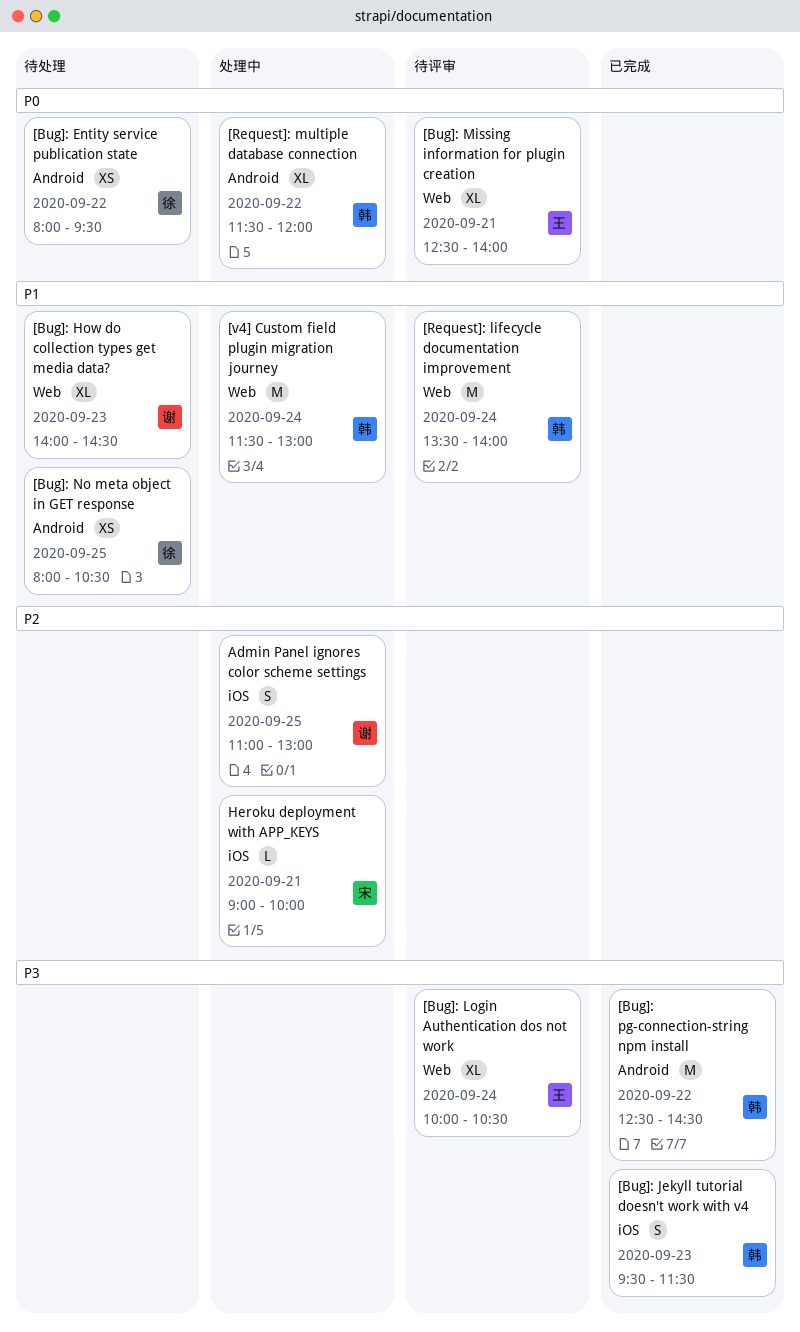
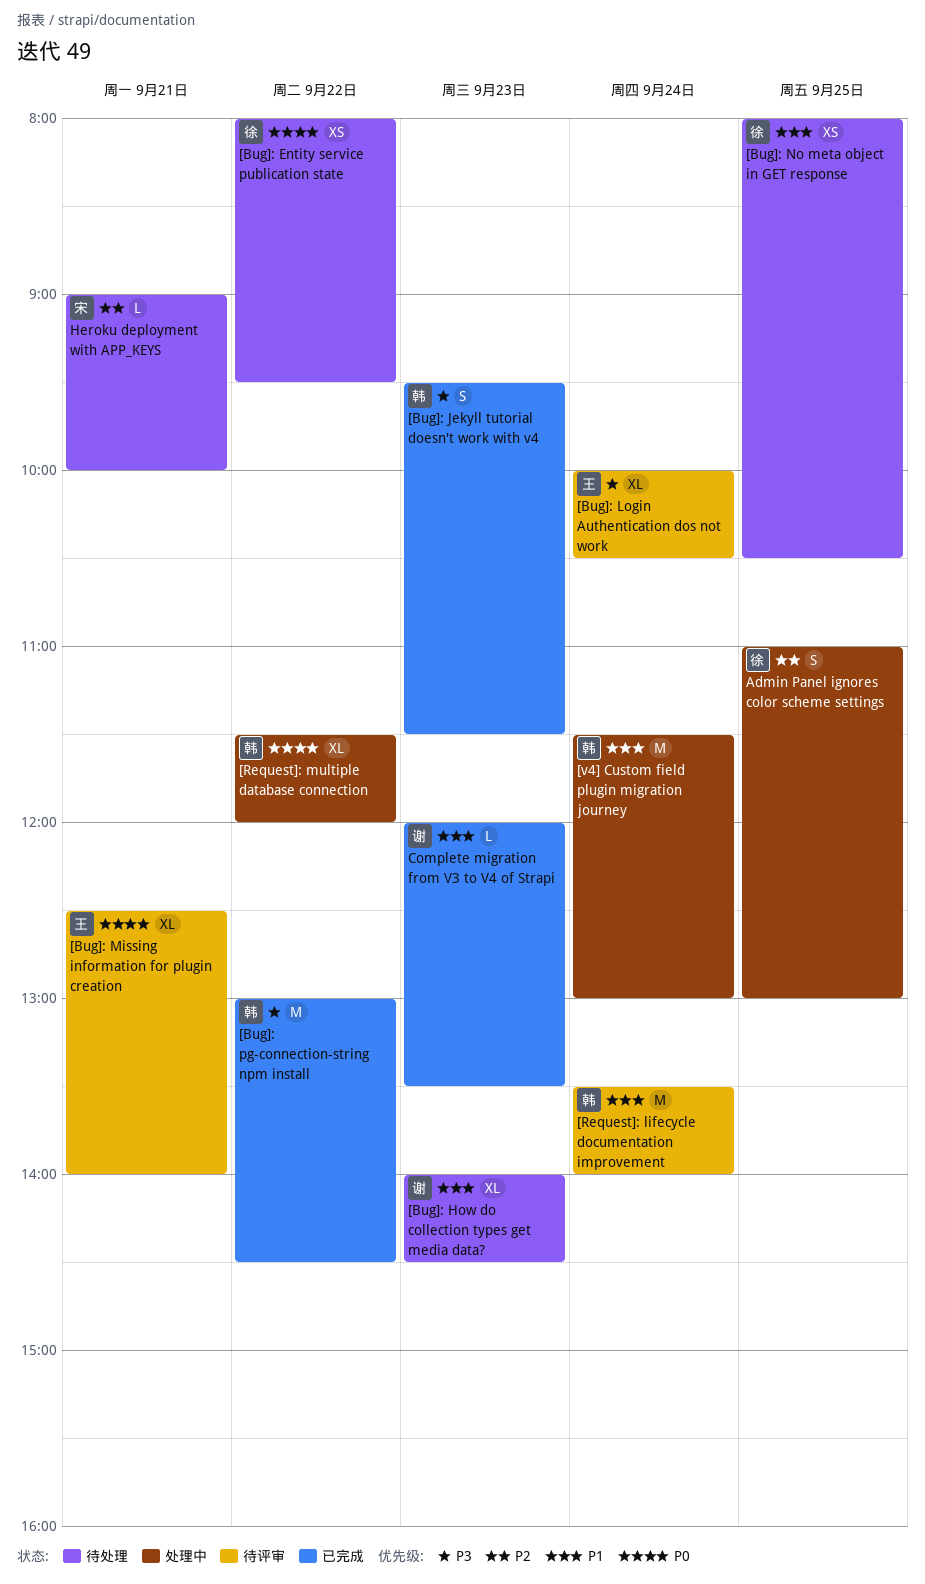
[Bug]: pg-connection-string npm install, begins: 12:30 -> 13:00
Admin Panel ignores color scheme settings, owner: 谢 -> 徐
Complete migration from V3 to V4 of Strapi: none -> present
Heroku deployment with APP_KEYS, status: 处理中 -> 待处理

